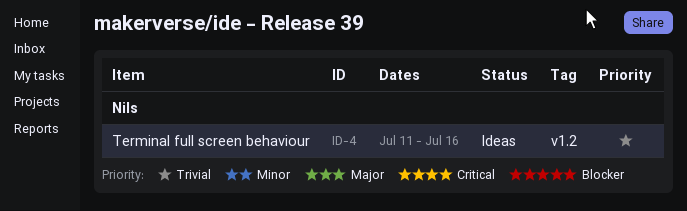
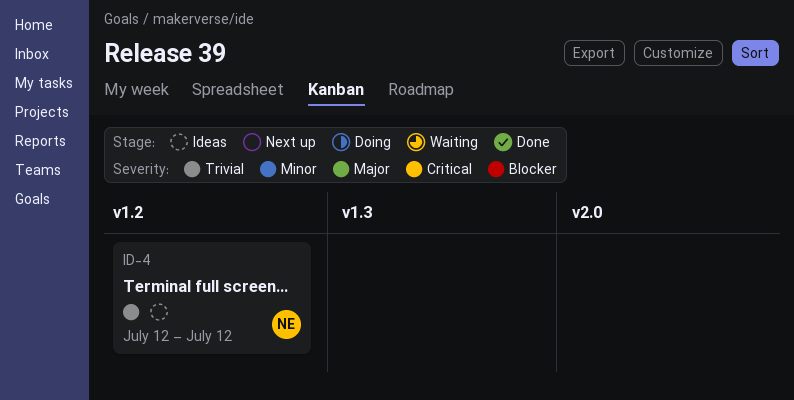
ID-4, start: Jul 11 -> Jul 12
ID-4, due: Jul 16 -> Jul 12

